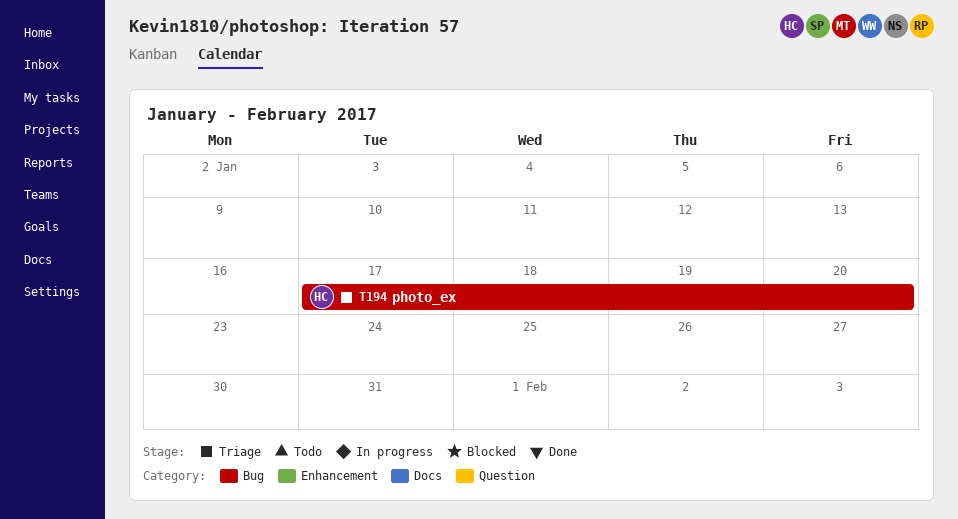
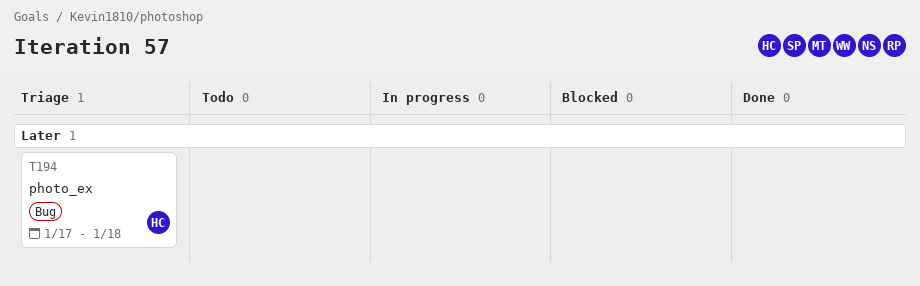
T194, due: Jan 20 -> Jan 18

